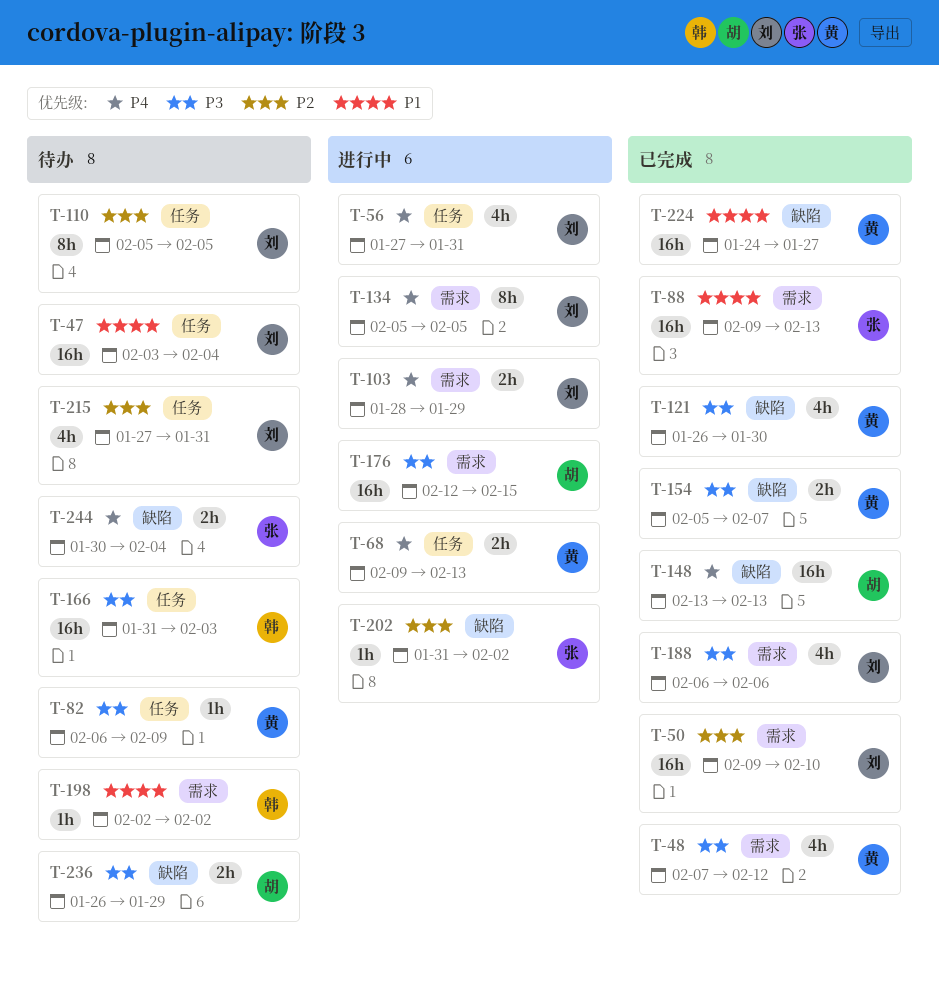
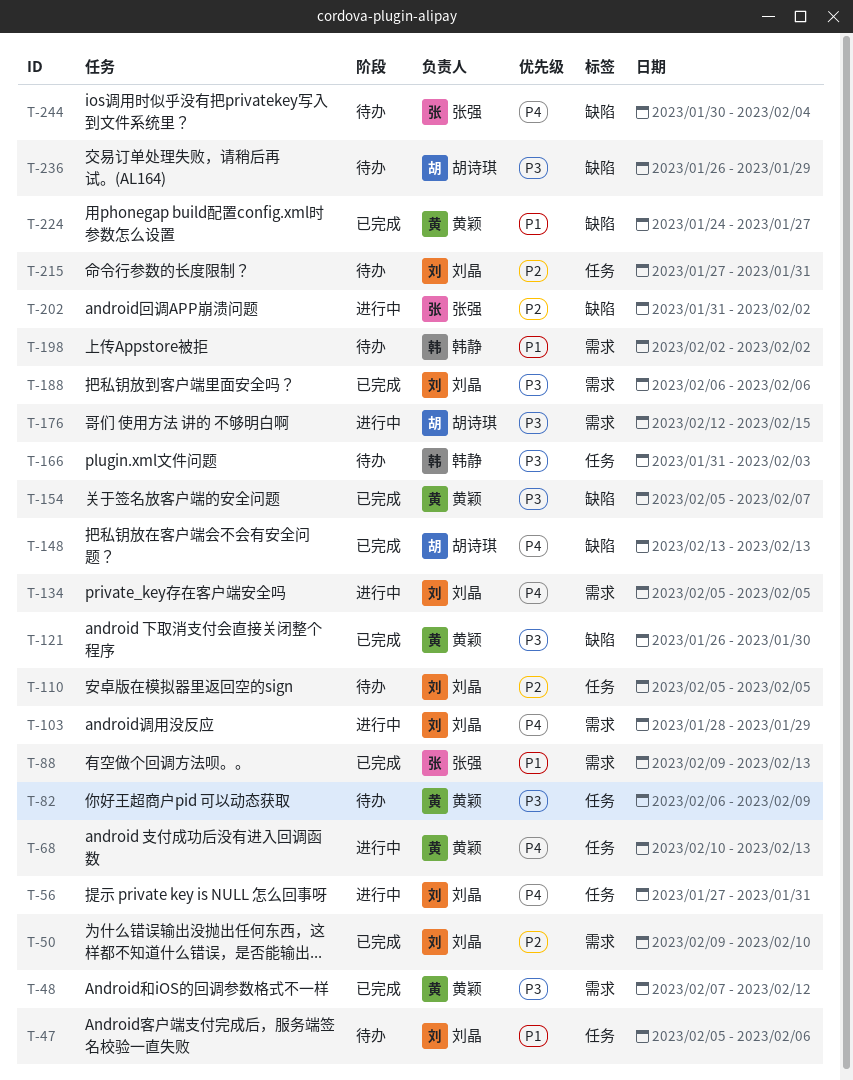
T-47, start: Feb 3 -> Feb 5
T-47, due: Feb 4 -> Feb 6
T-68, start: Feb 9 -> Feb 10

